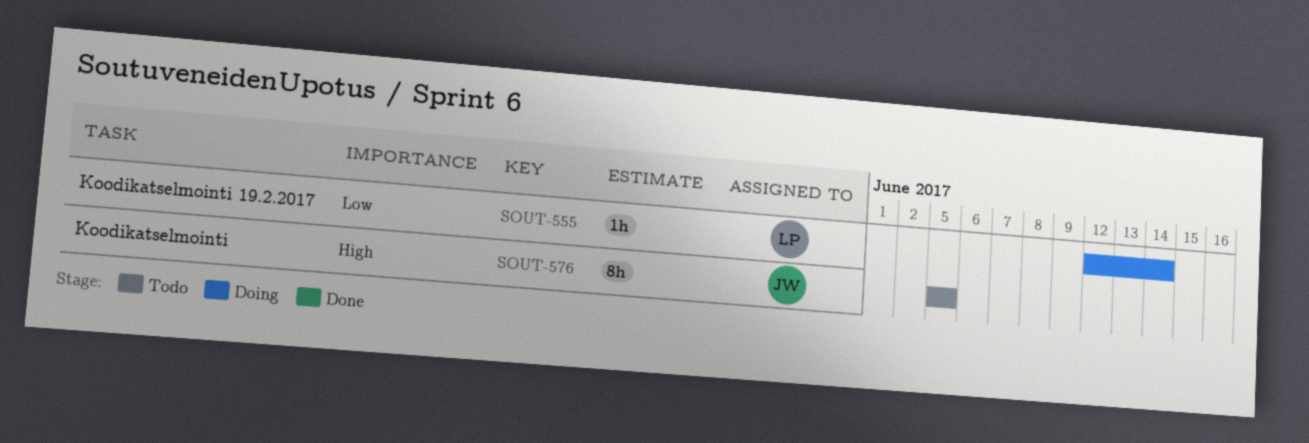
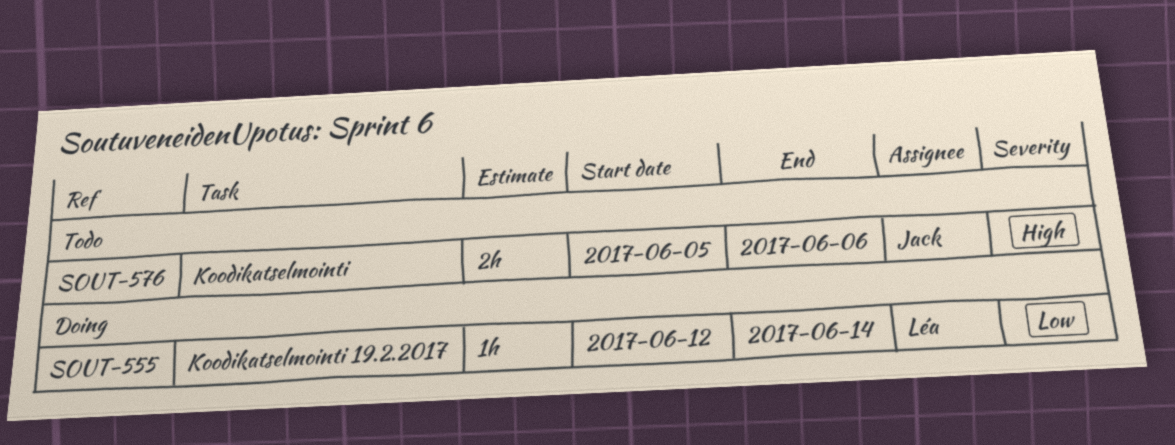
SOUT-576, estimate: 8h -> 2h
SOUT-576, due: Jun 5 -> Jun 6

